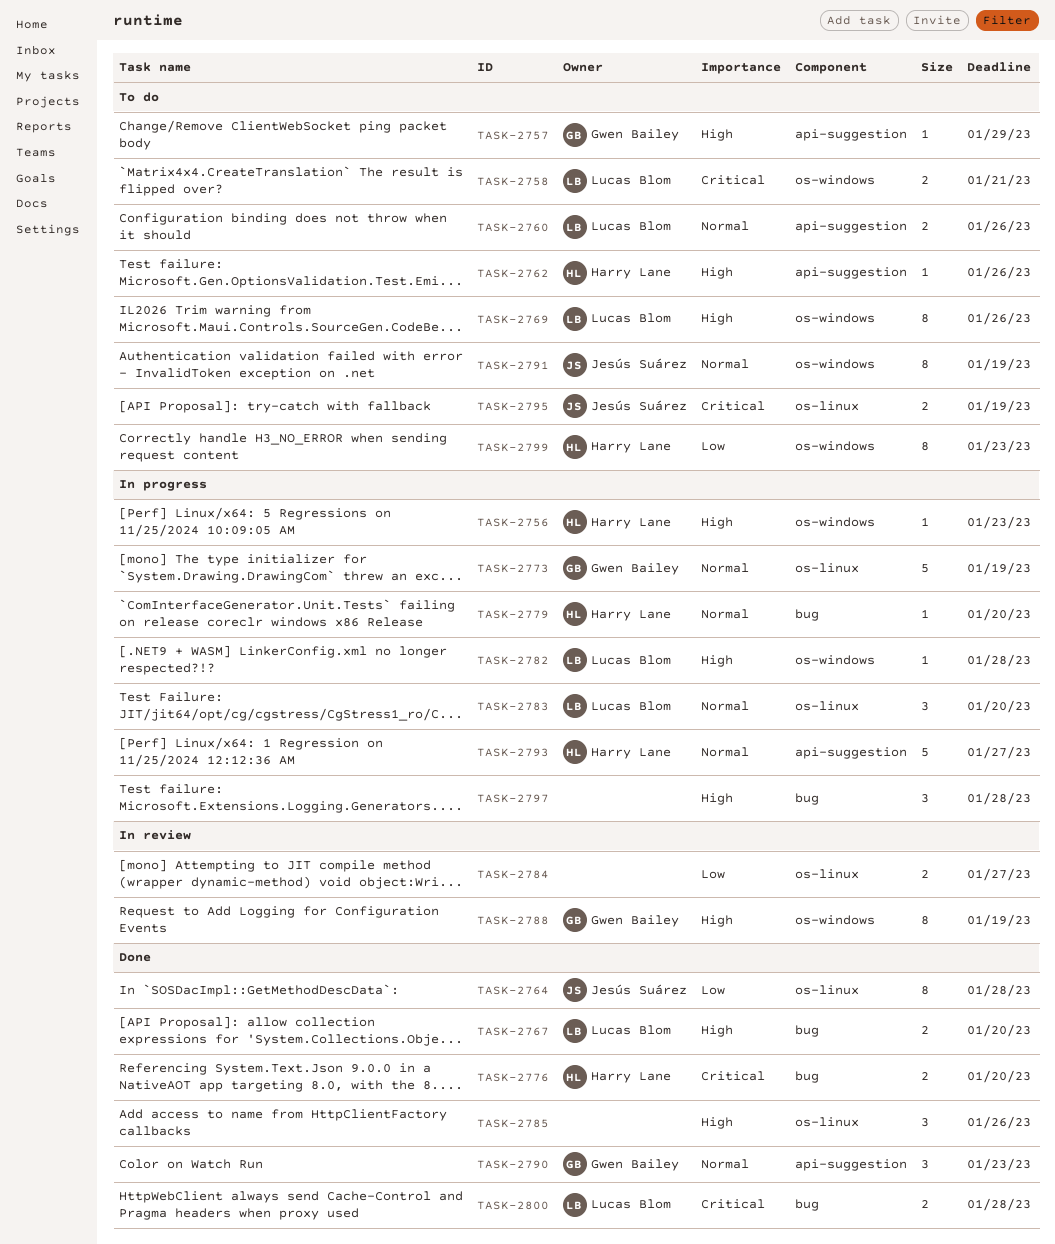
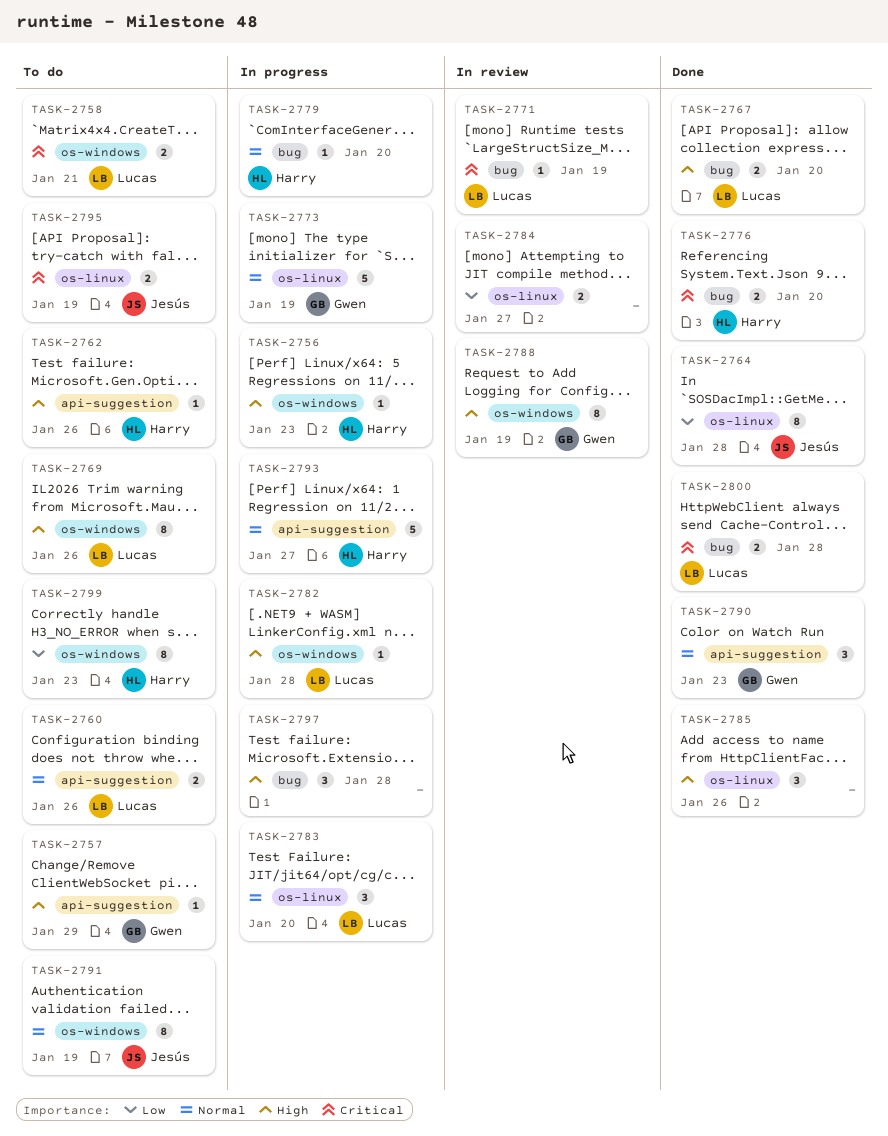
TASK-2771: none -> present

